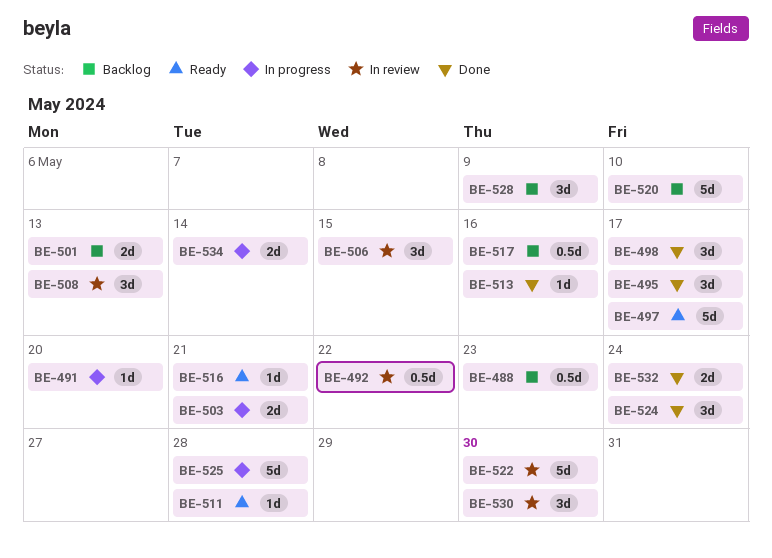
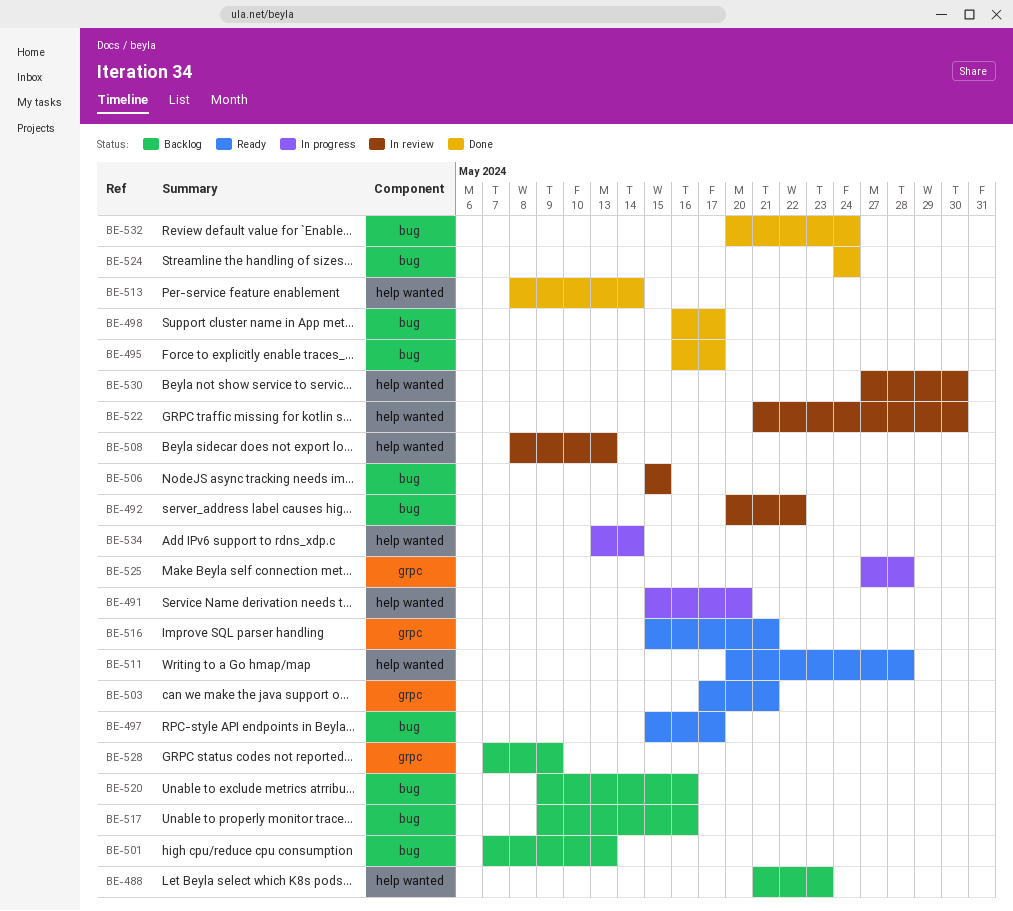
BE-503, status: In progress -> Ready
BE-513, due: May 16 -> May 14
BE-520, due: May 10 -> May 16

